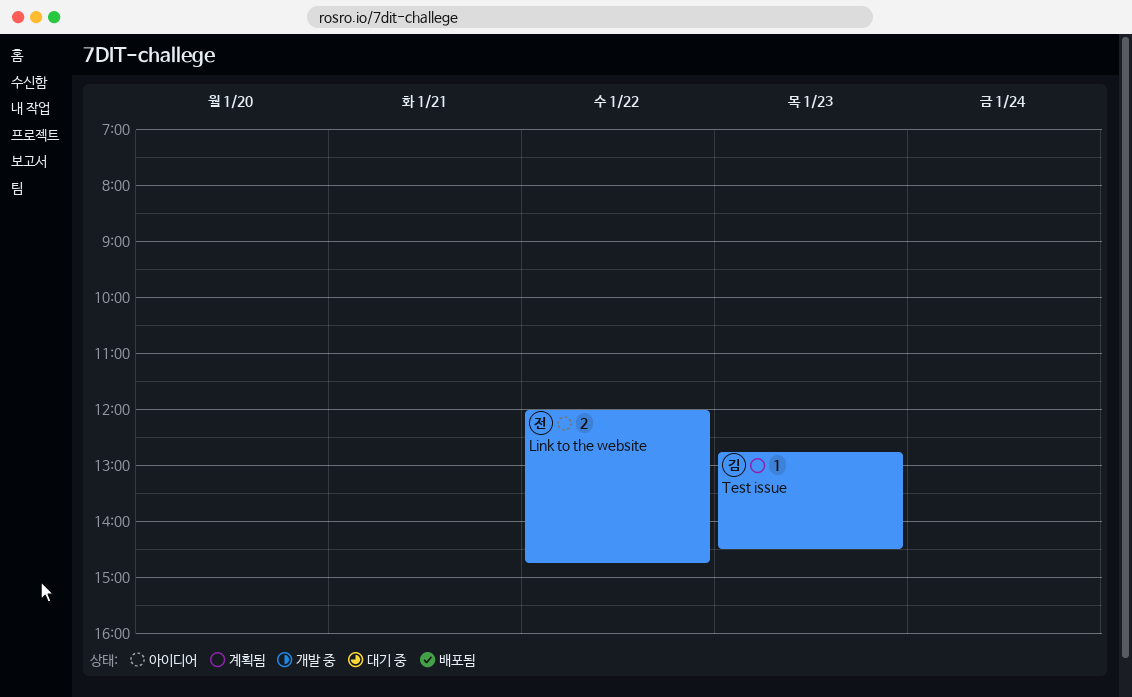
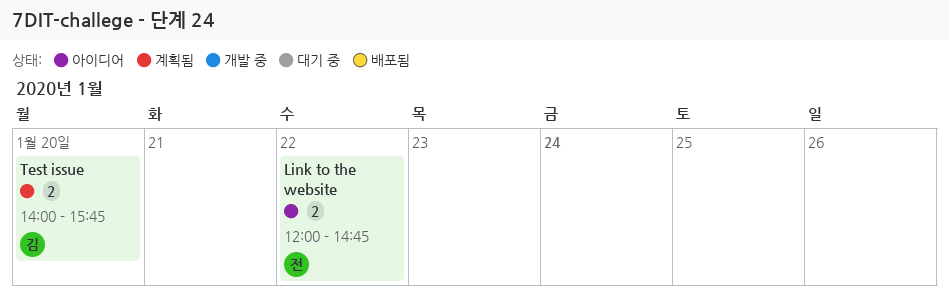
Test issue, estimate: 1 -> 2
Test issue, day: Jan 23 -> Jan 20
Test issue, begins: 12:45 -> 14:00
Test issue, ends: 14:30 -> 15:45

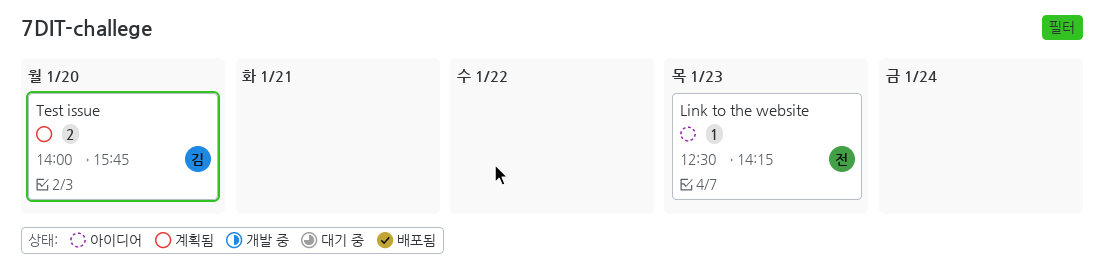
Link to the website, estimate: 2 -> 1
Link to the website, day: Jan 22 -> Jan 23
Link to the website, begins: 12:00 -> 12:30
Link to the website, ends: 14:45 -> 14:15

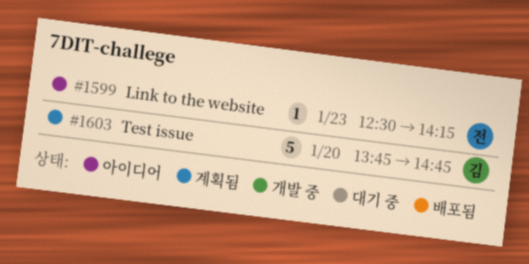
Test issue, estimate: 2 -> 5
Test issue, begins: 14:00 -> 13:45
Test issue, ends: 15:45 -> 14:45

